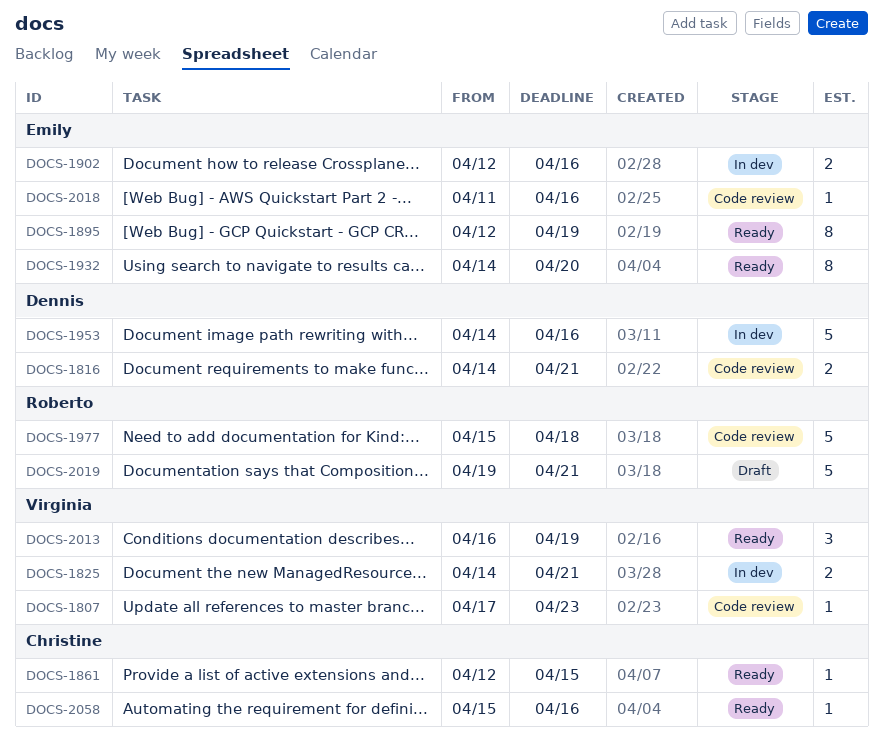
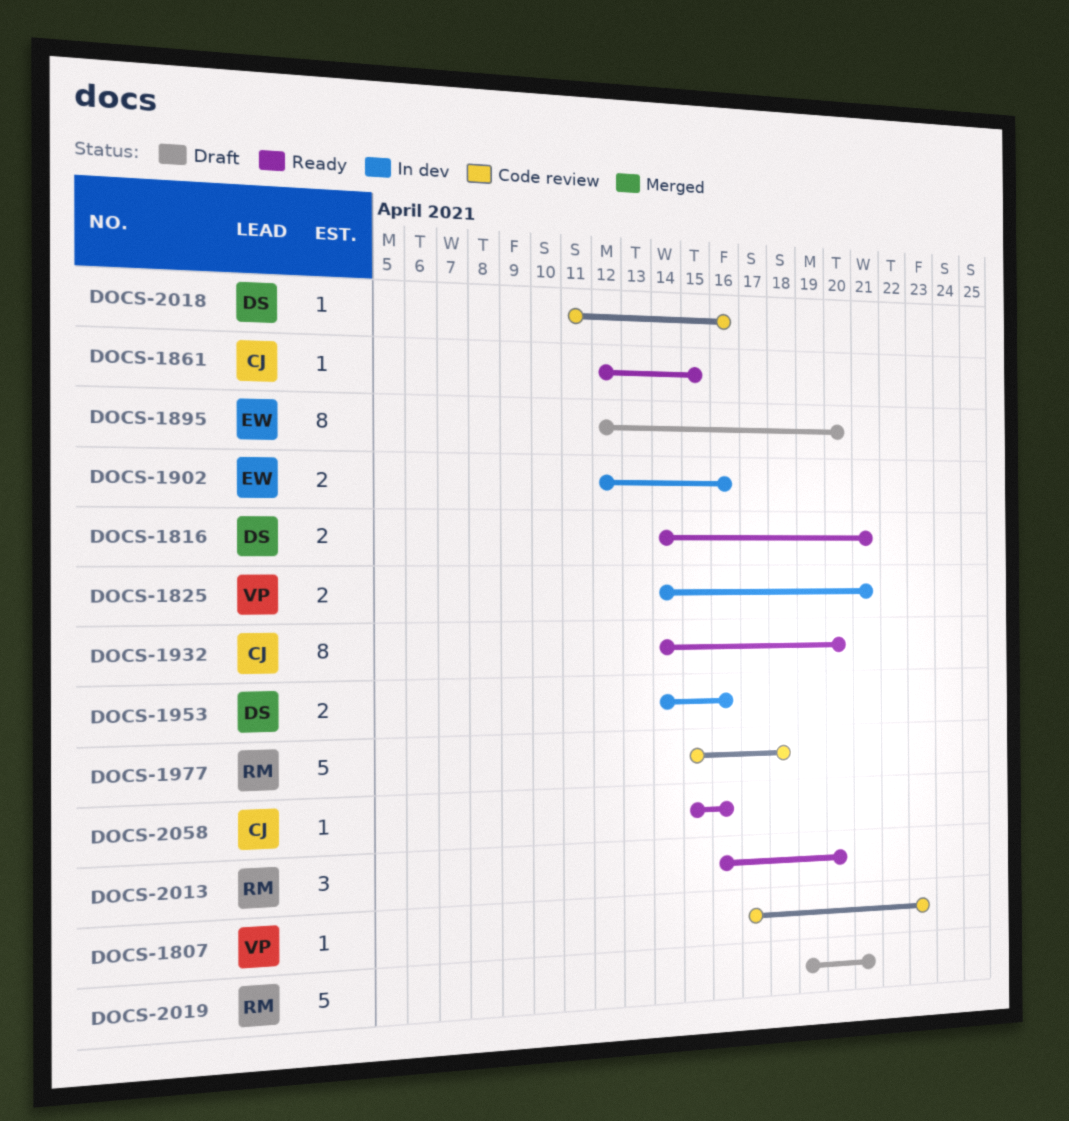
DOCS-1816, status: Code review -> Ready
DOCS-1895, status: Ready -> Draft
DOCS-1895, due: Apr 19 -> Apr 20
DOCS-1932, owner: Emily -> Christine
DOCS-1953, estimate: 5 -> 2
DOCS-2013, owner: Virginia -> Roberto
DOCS-2013, due: Apr 19 -> Apr 20
DOCS-2018, owner: Emily -> Dennis

